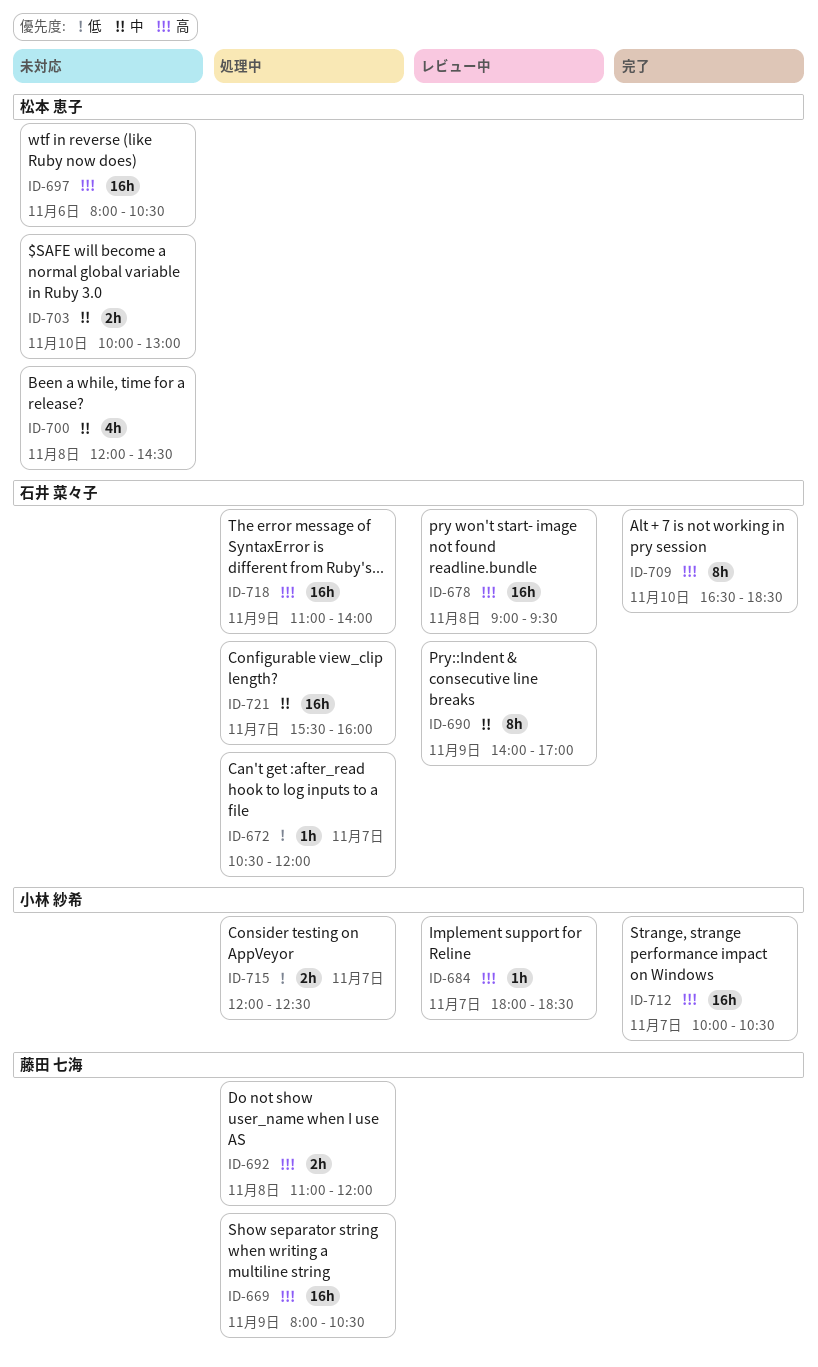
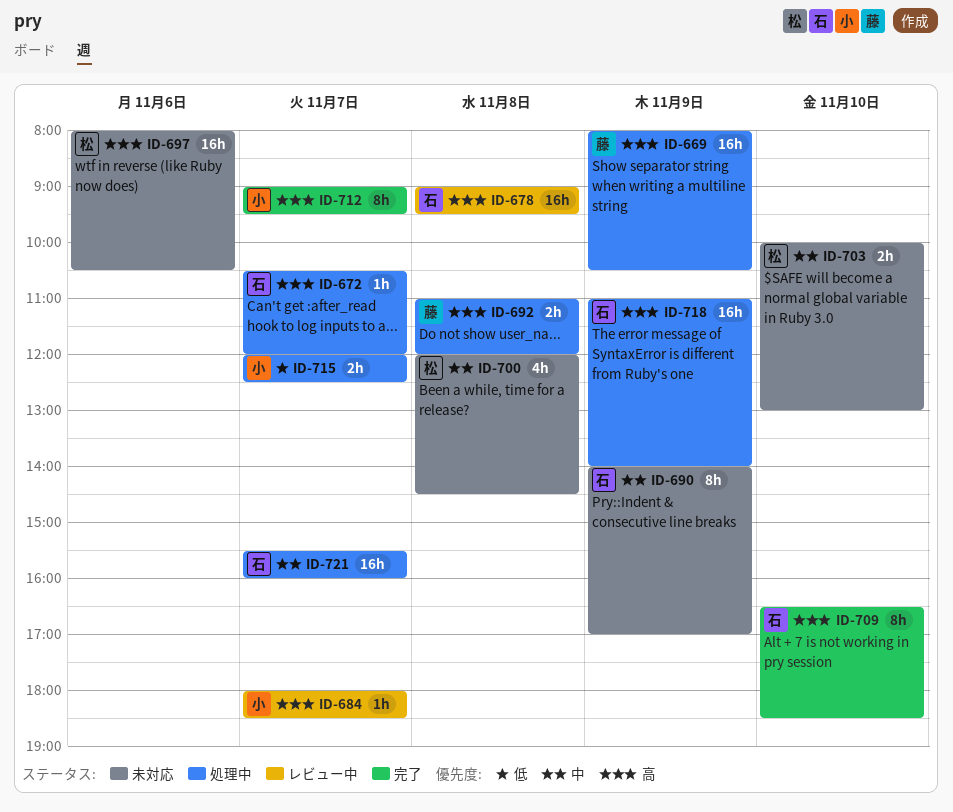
ID-672, priority: 低 -> 高
ID-690, status: レビュー中 -> 未対応
ID-712, estimate: 16h -> 8h
ID-712, begins: 10:00 -> 09:00
ID-712, ends: 10:30 -> 09:30

